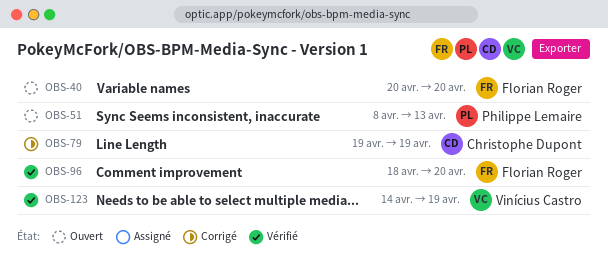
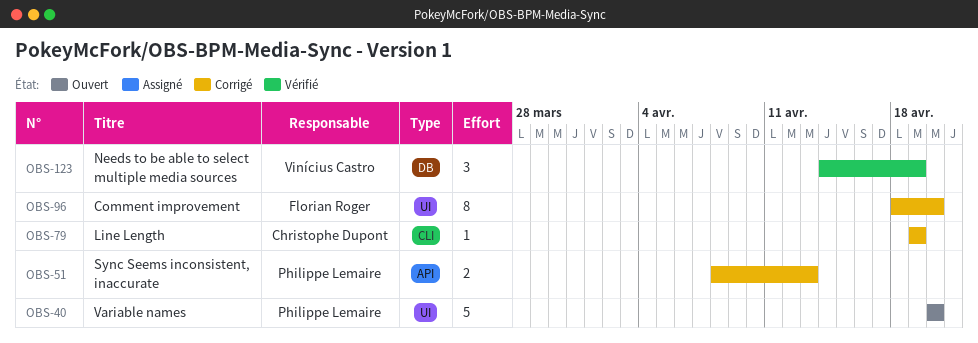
OBS-40, owner: Florian Roger -> Philippe Lemaire
OBS-51, status: Ouvert -> Corrigé
OBS-96, status: Vérifié -> Corrigé

